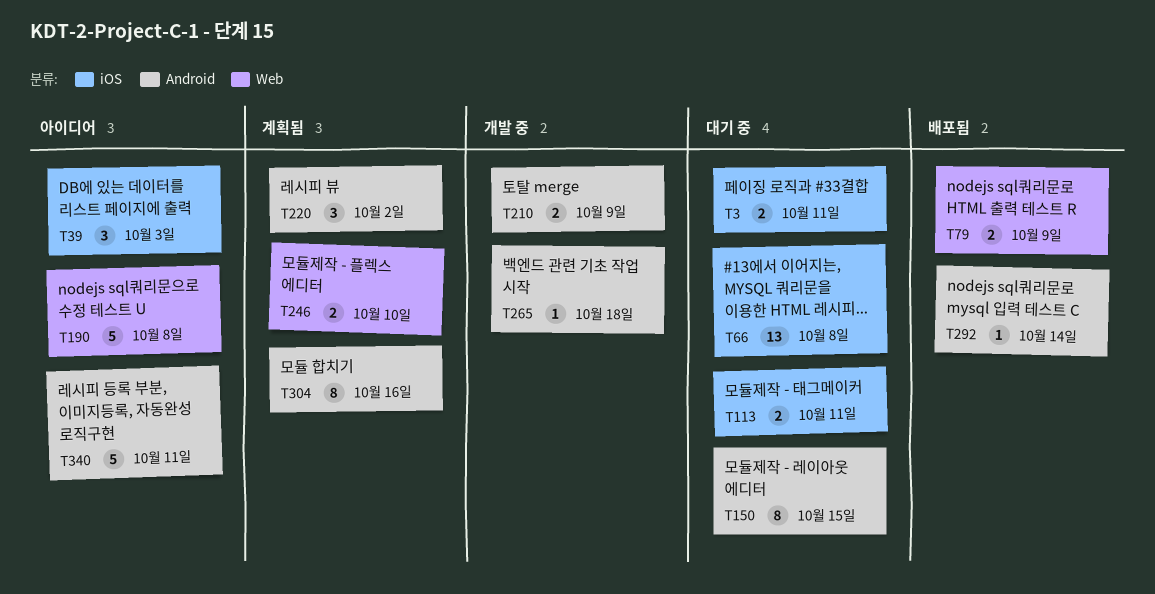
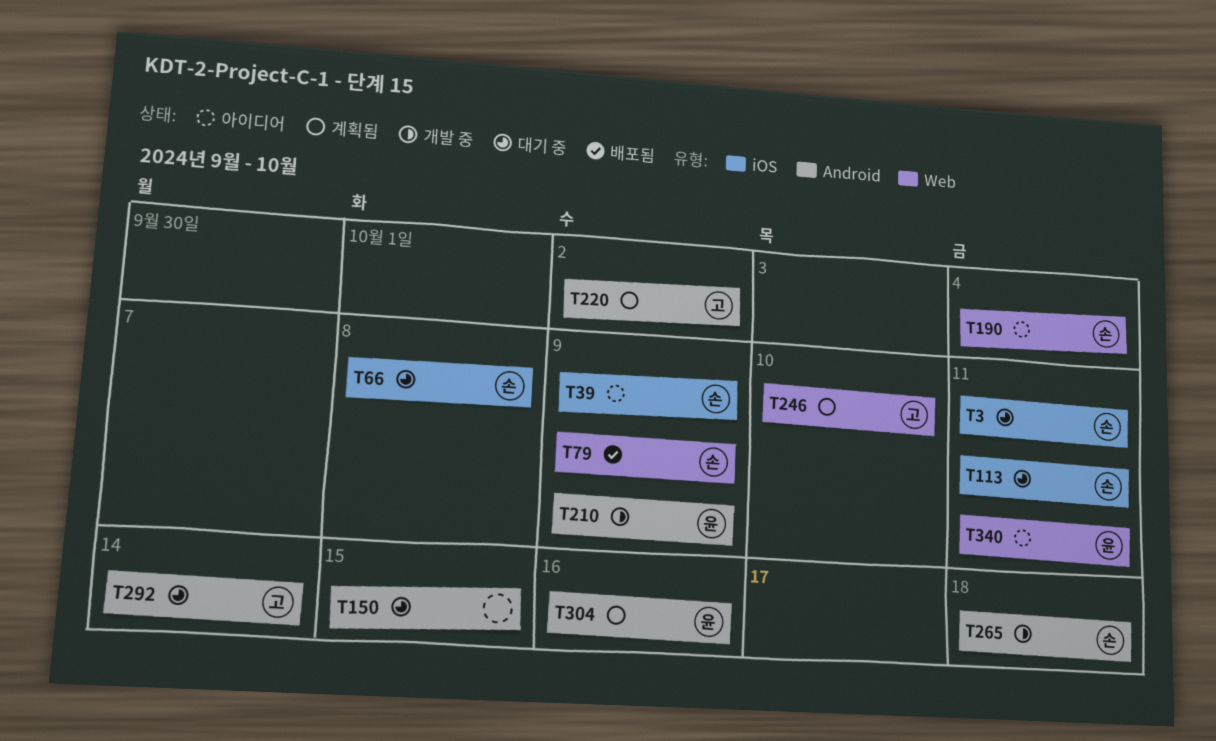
T39, due: Oct 3 -> Oct 9
T190, due: Oct 8 -> Oct 4
T292, status: 배포됨 -> 대기 중
T340, label: Android -> Web

